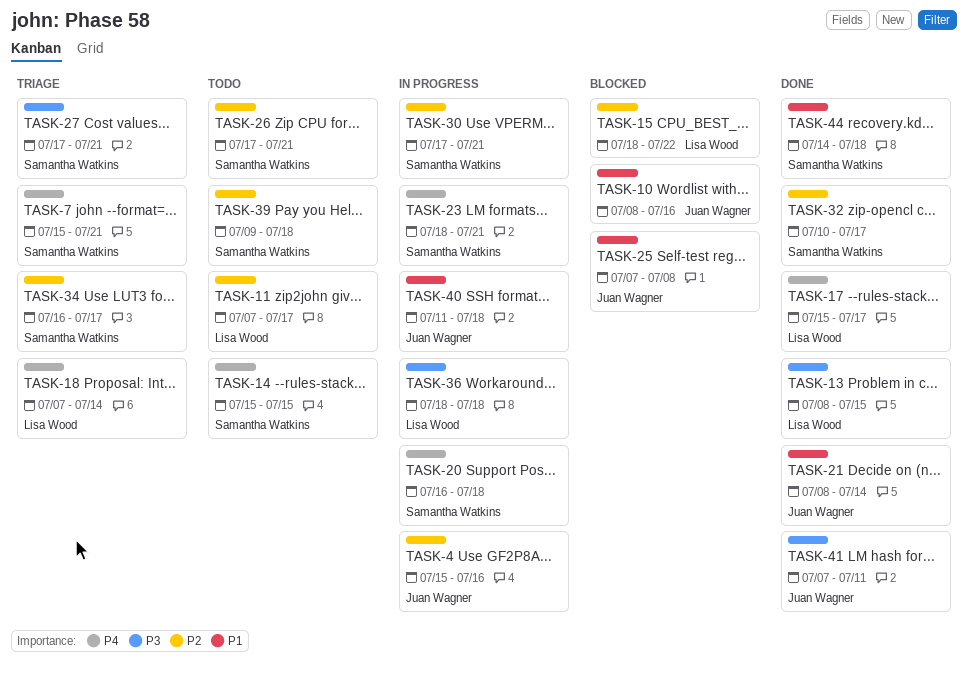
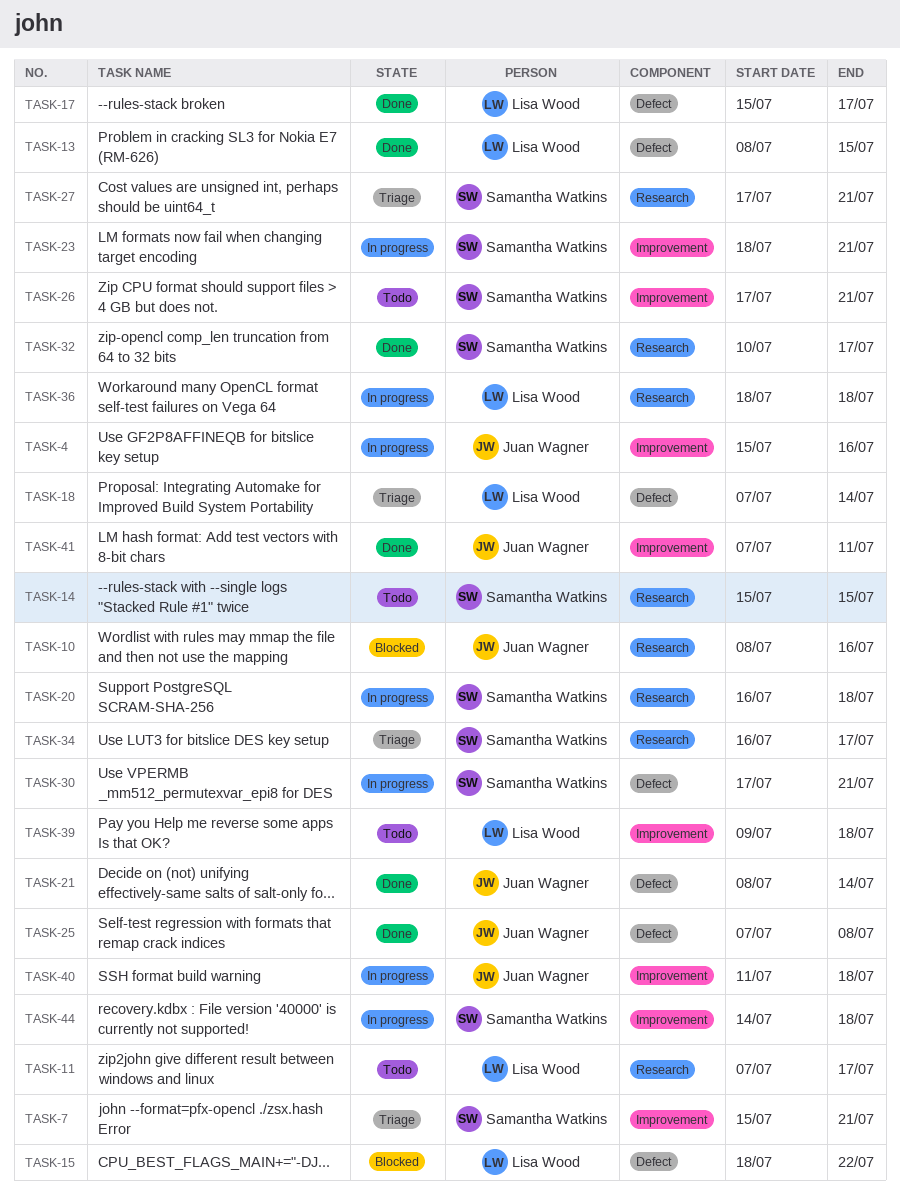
TASK-25, status: Blocked -> Done
TASK-39, owner: Samantha Watkins -> Lisa Wood
TASK-44, status: Done -> In progress

